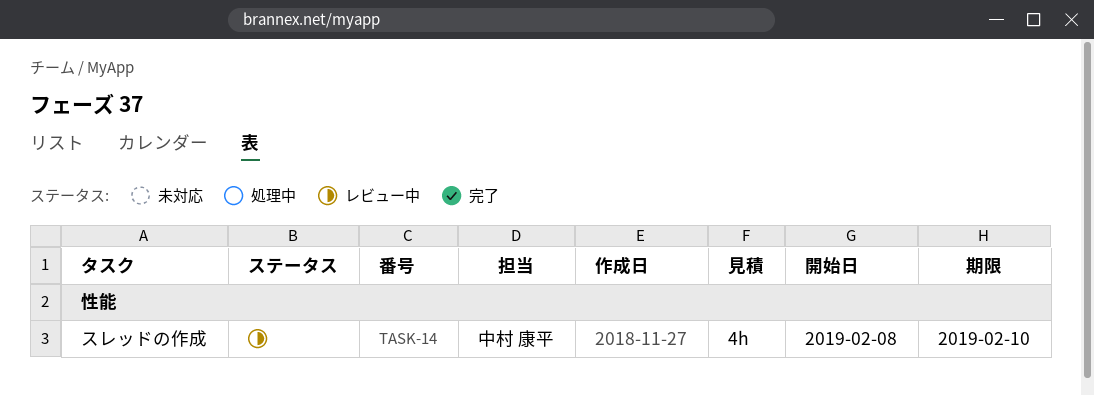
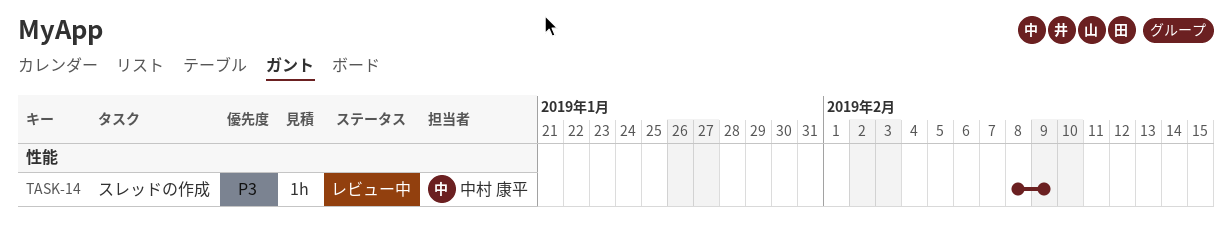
TASK-14, estimate: 4h -> 1h
TASK-14, due: Feb 10 -> Feb 9

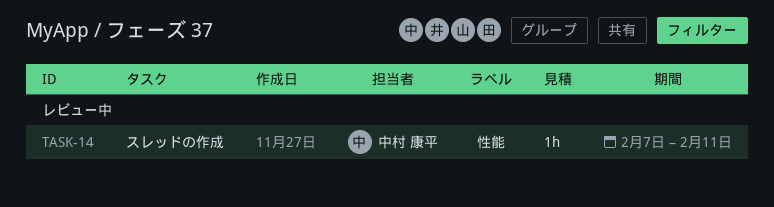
TASK-14, start: Feb 8 -> Feb 7
TASK-14, due: Feb 9 -> Feb 11

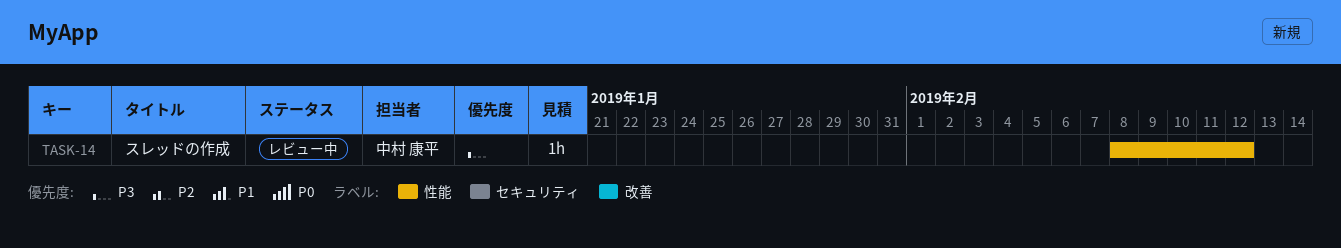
TASK-14, start: Feb 7 -> Feb 8
TASK-14, due: Feb 11 -> Feb 12

